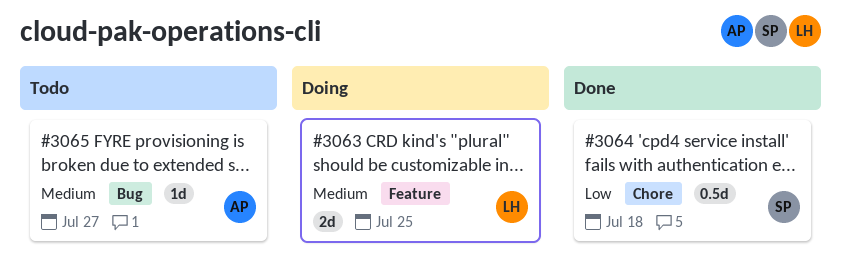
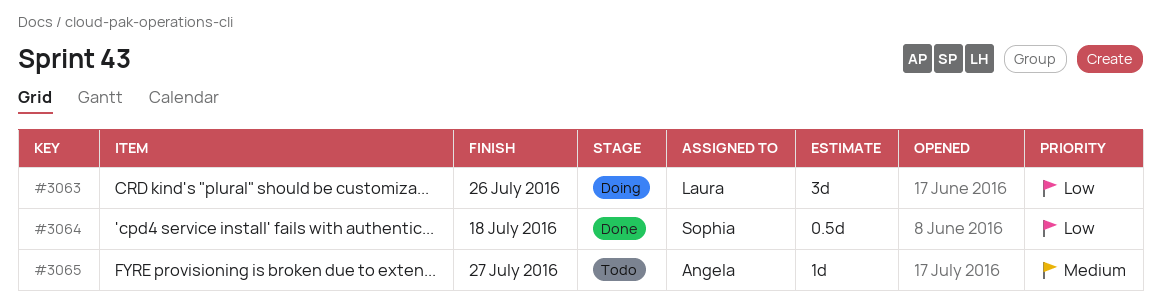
#3063, priority: Medium -> Low
#3063, estimate: 2d -> 3d
#3063, due: Jul 25 -> Jul 26

